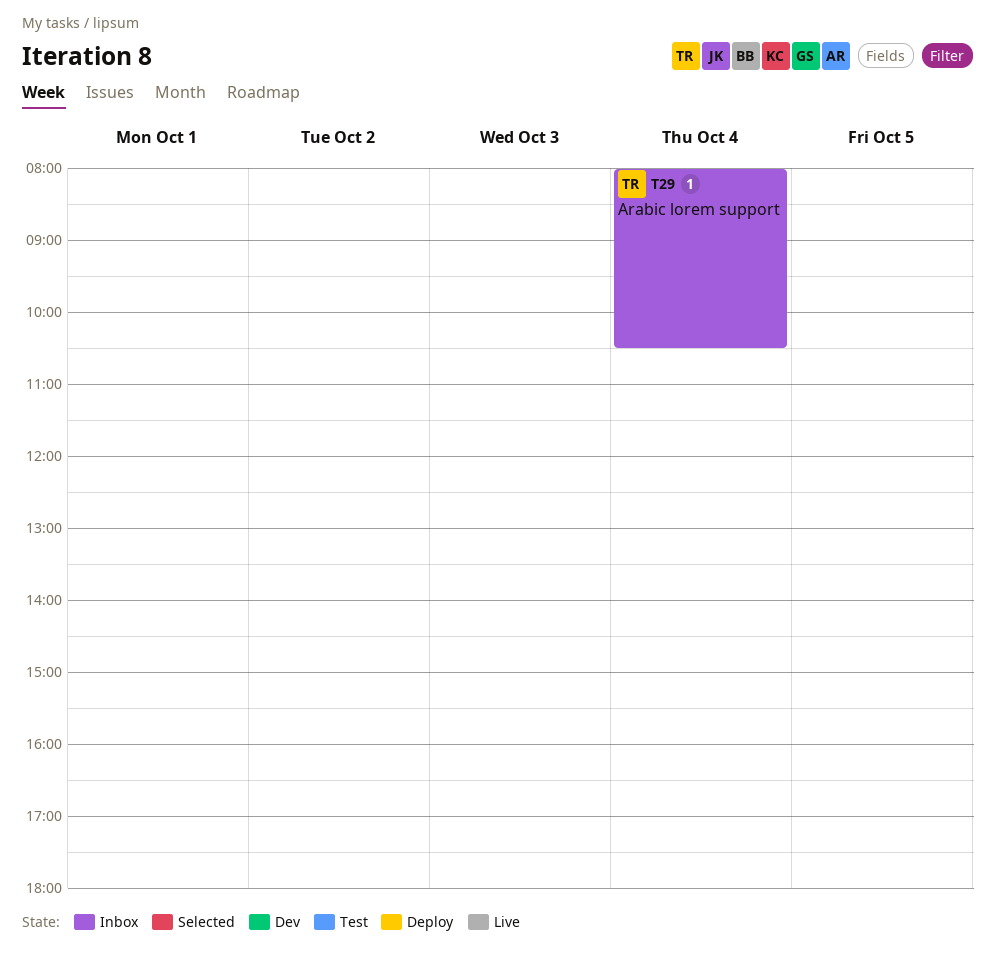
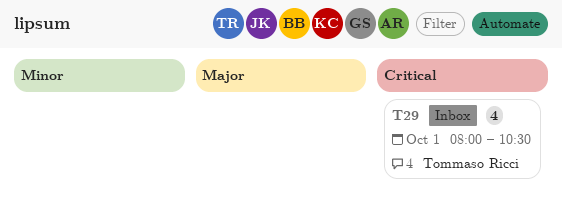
T29, estimate: 1 -> 4
T29, day: Oct 4 -> Oct 1

